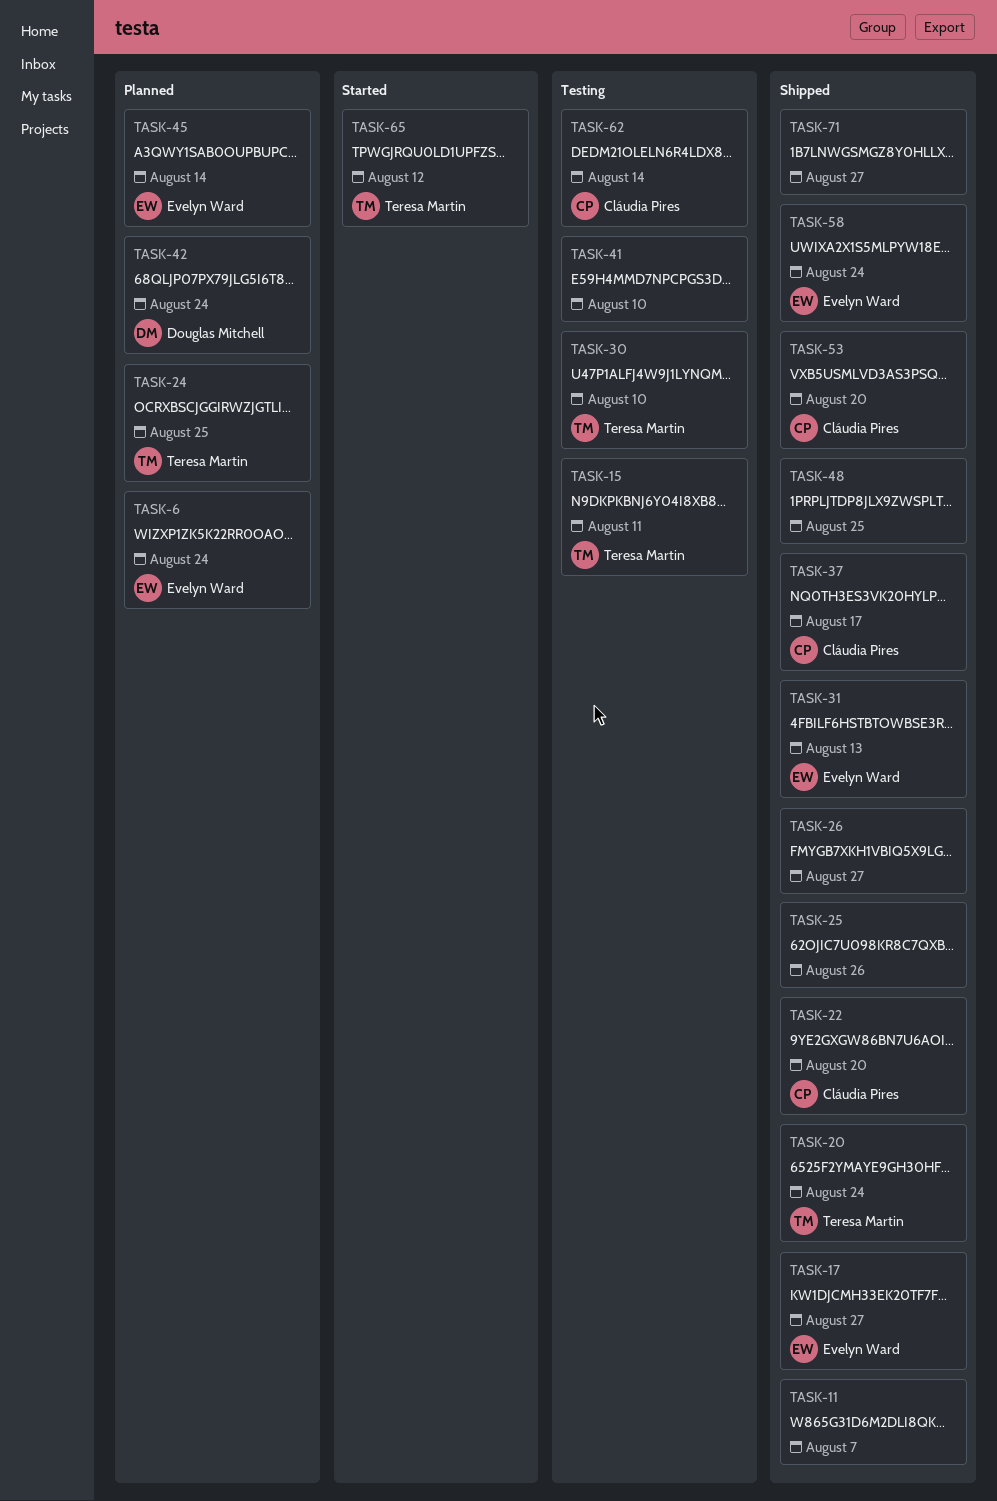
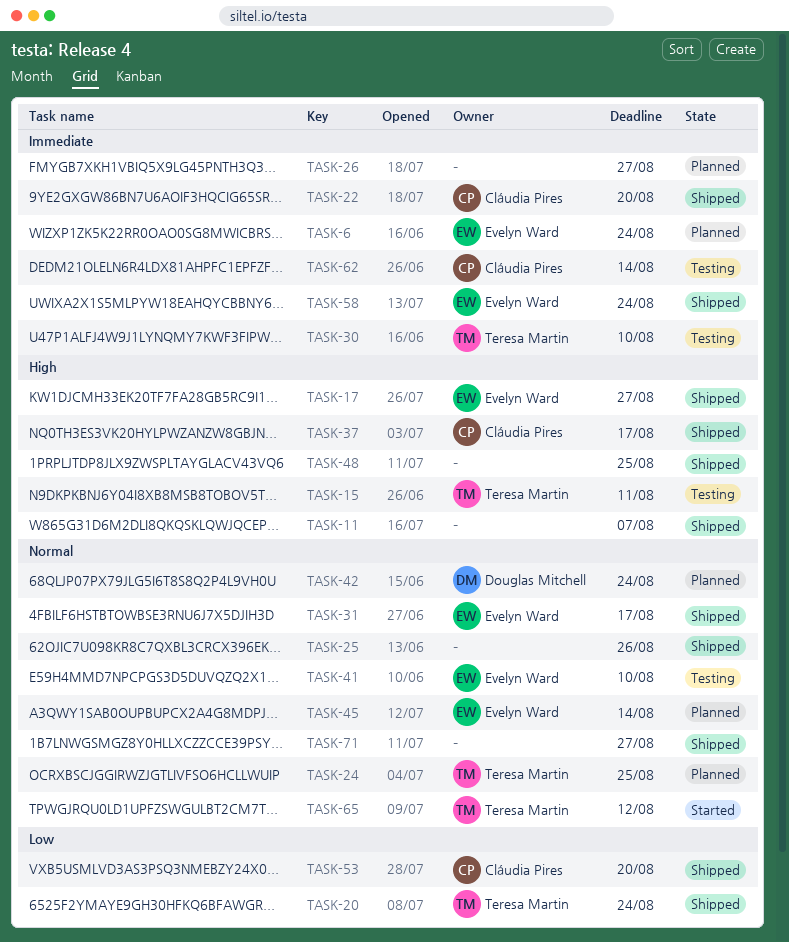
TASK-26, status: Shipped -> Planned
TASK-31, due: Aug 13 -> Aug 17
TASK-41, owner: none -> Evelyn Ward

